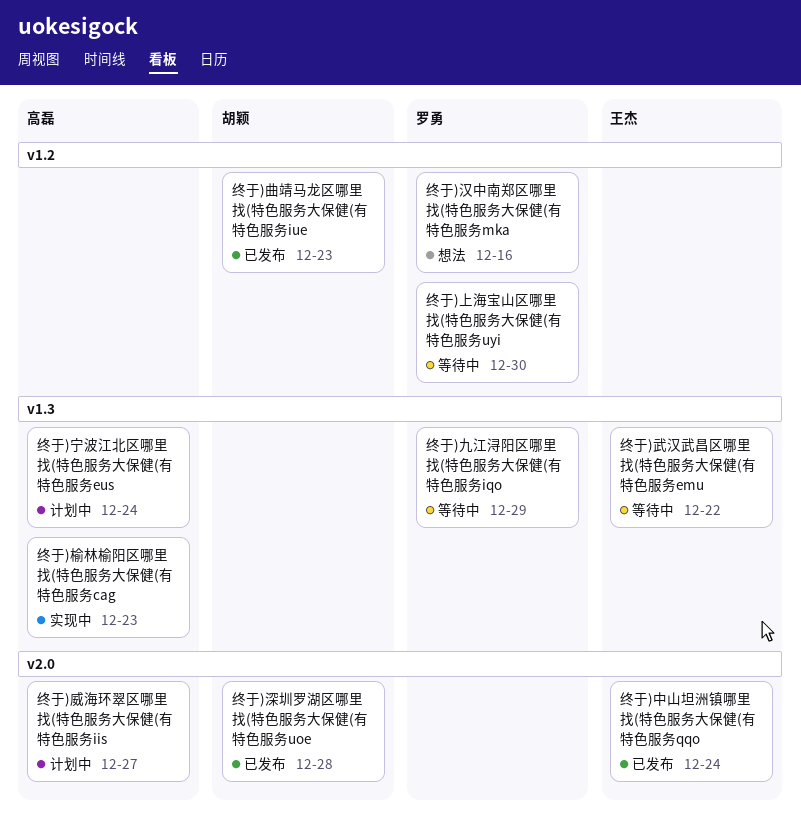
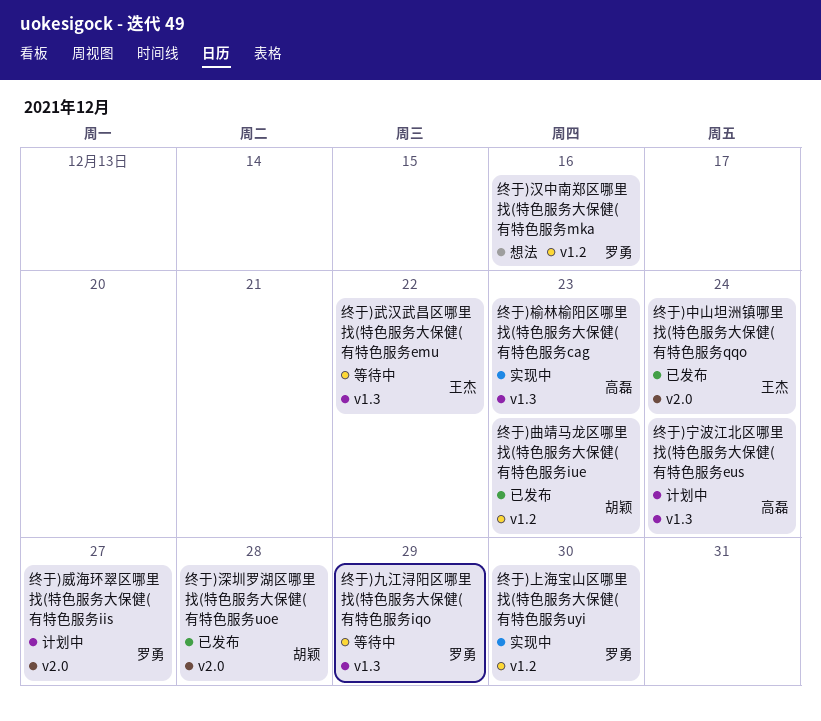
终于)上海宝山区哪里找(特色服务大保健(有特色服务uyi, status: 等待中 -> 实现中
终于)威海环翠区哪里找(特色服务大保健(有特色服务iis, owner: 高磊 -> 罗勇

